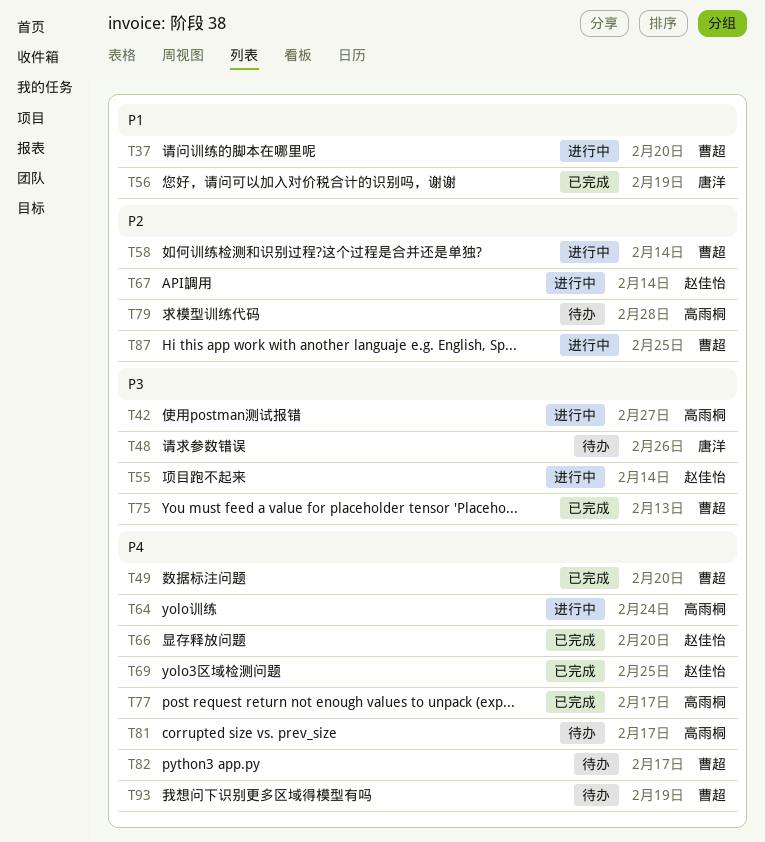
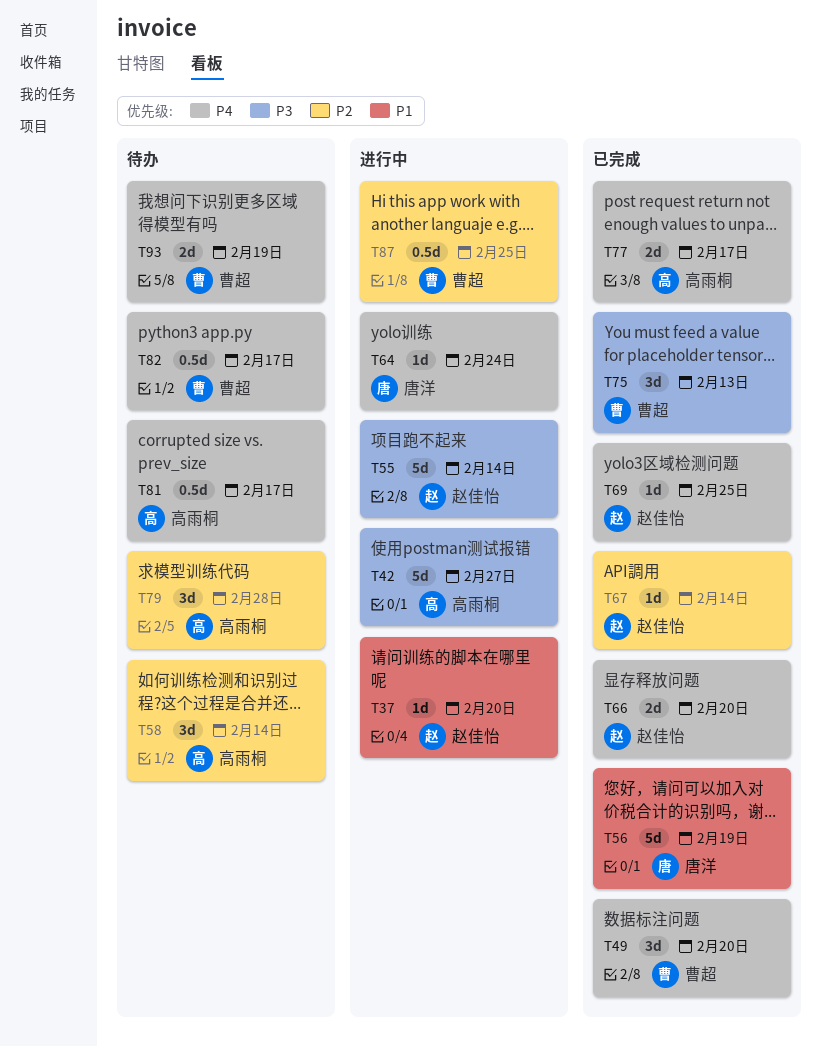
T37, owner: 曹超 -> 赵佳怡
T48: present -> none
T58, status: 进行中 -> 待办
T58, owner: 曹超 -> 高雨桐
T64, owner: 高雨桐 -> 唐洋
T67, status: 进行中 -> 已完成

